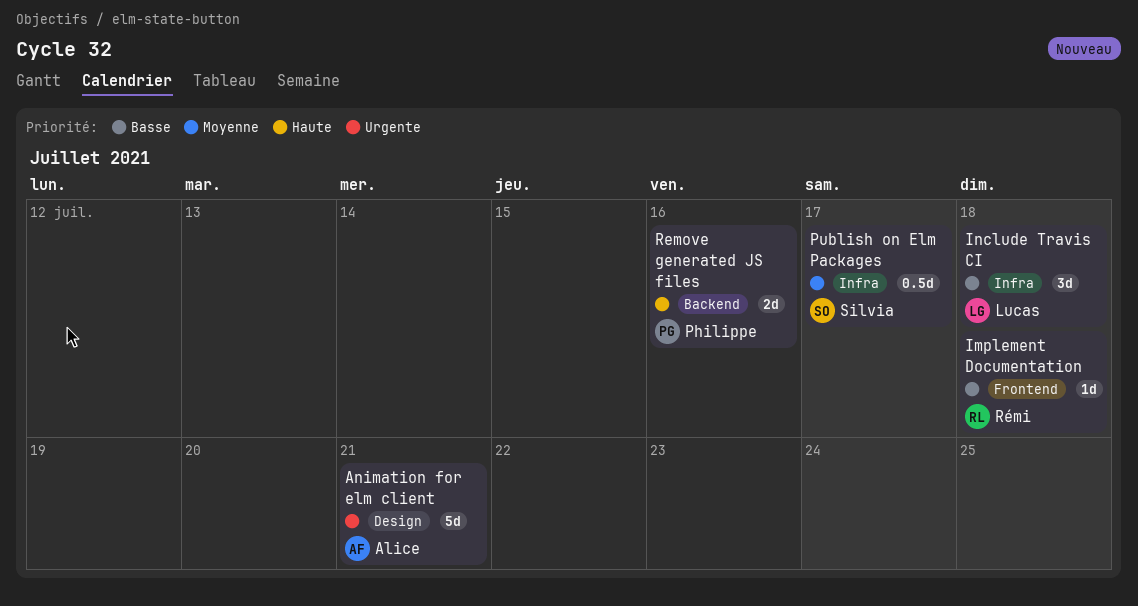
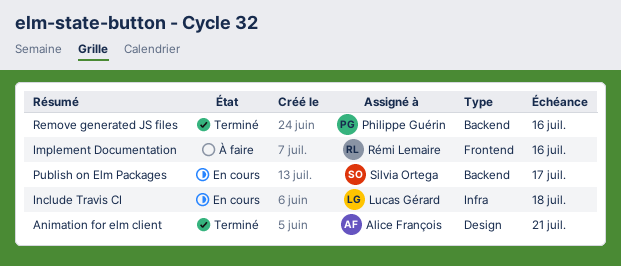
Implement Documentation, due: Jul 18 -> Jul 16
Publish on Elm Packages, label: Infra -> Backend

